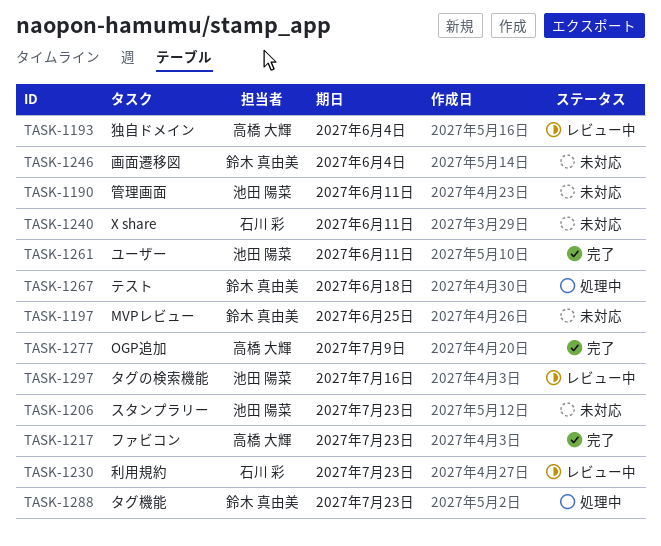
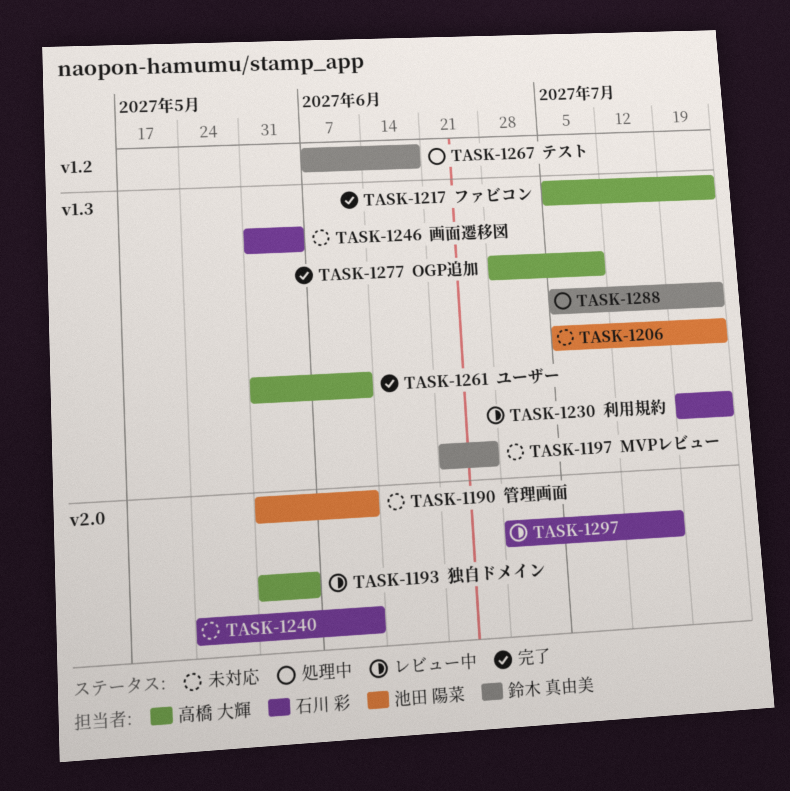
TASK-1246, owner: 鈴木 真由美 -> 石川 彩
TASK-1261, owner: 池田 陽菜 -> 高橋 大輝
TASK-1297, owner: 池田 陽菜 -> 石川 彩

